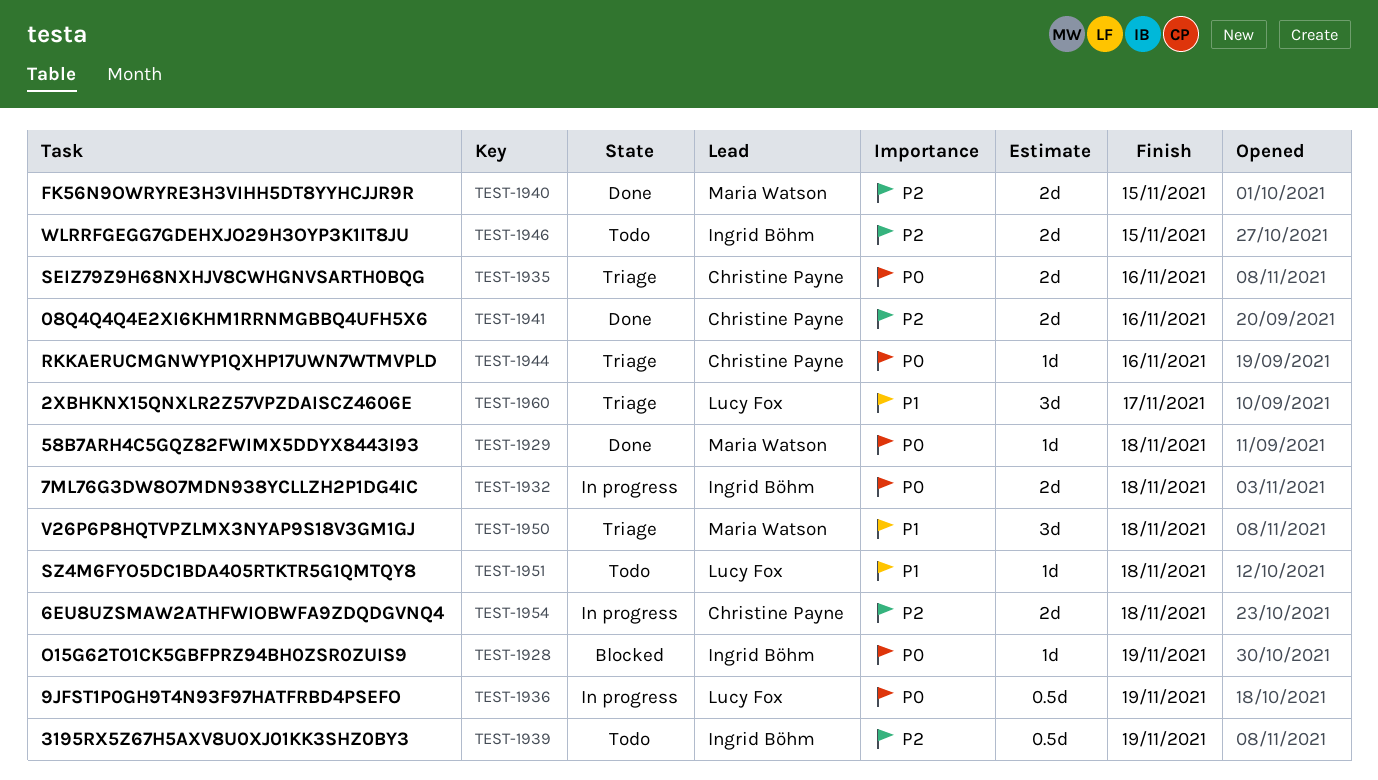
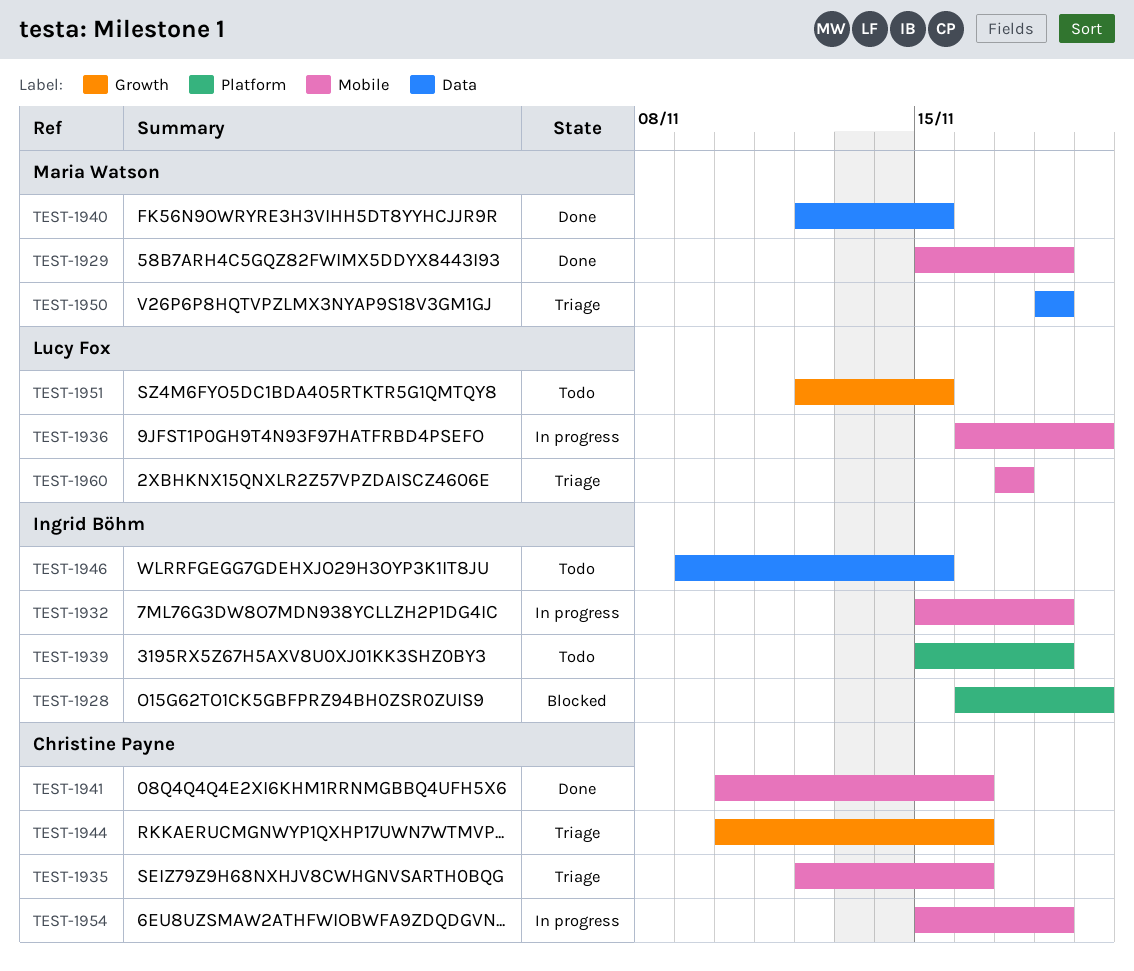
TEST-1939, due: Nov 19 -> Nov 18
TEST-1951, due: Nov 18 -> Nov 15

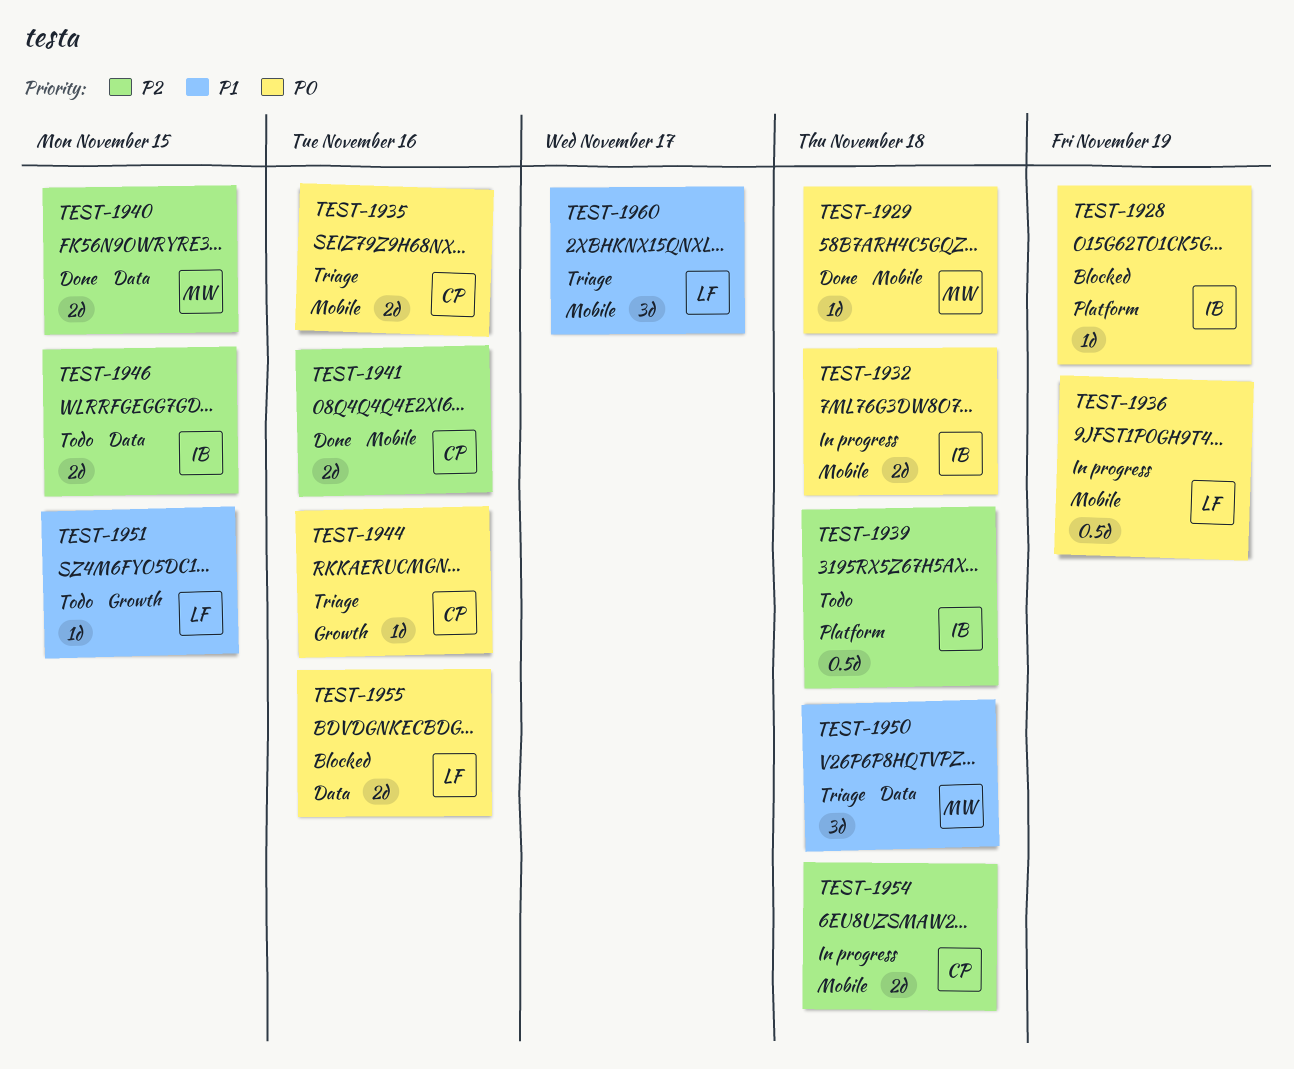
TEST-1955: none -> present

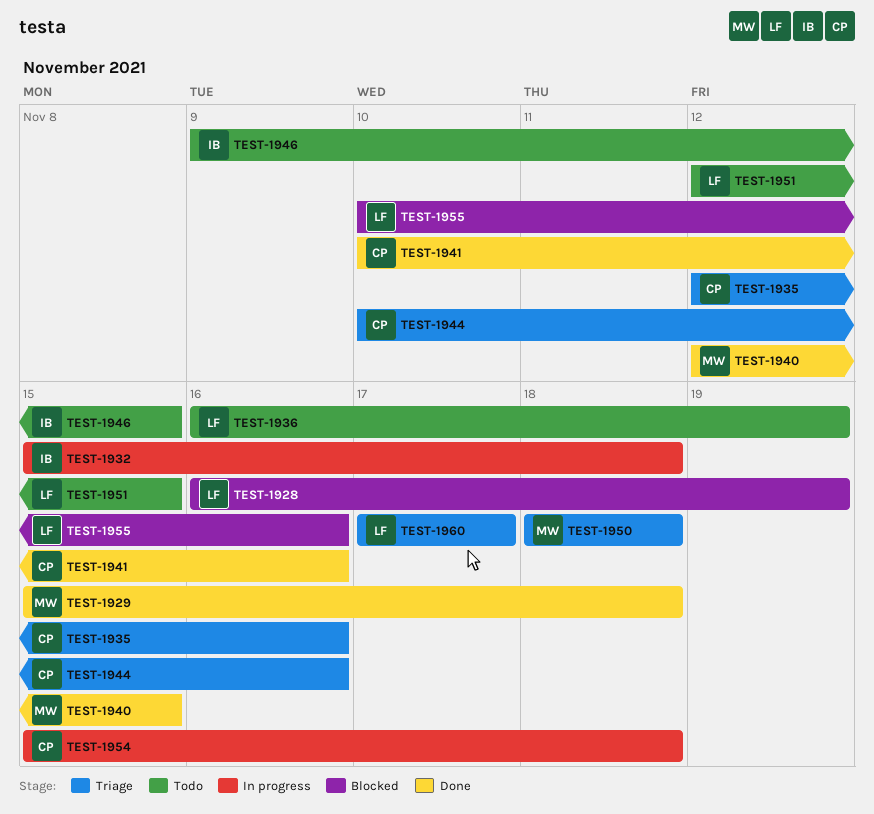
TEST-1928, owner: IB -> LF
TEST-1936, status: In progress -> Todo
TEST-1939: present -> none

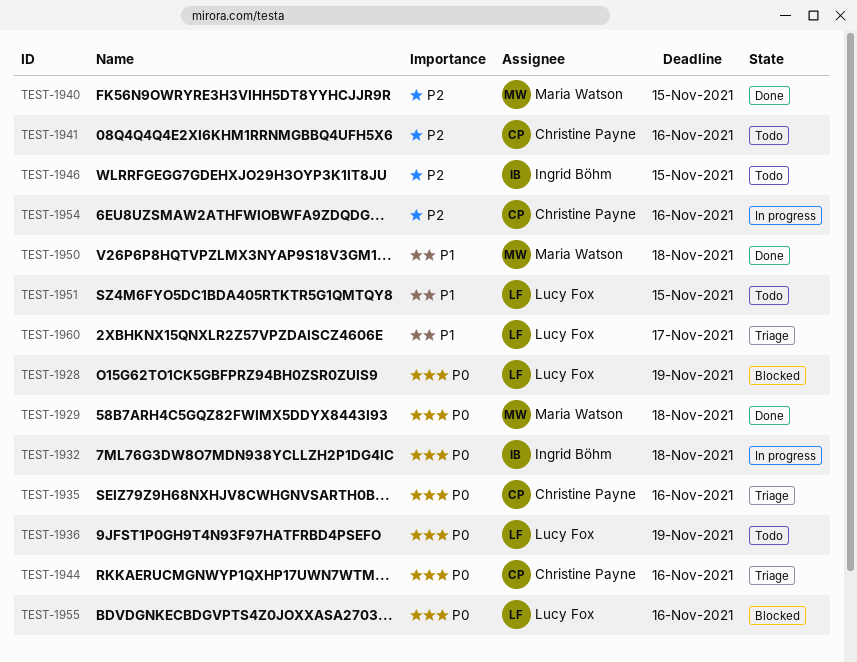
TEST-1941, status: Done -> Todo
TEST-1950, status: Triage -> Done
TEST-1954, due: Nov 18 -> Nov 16

